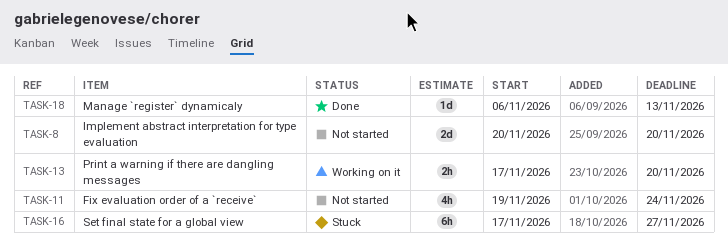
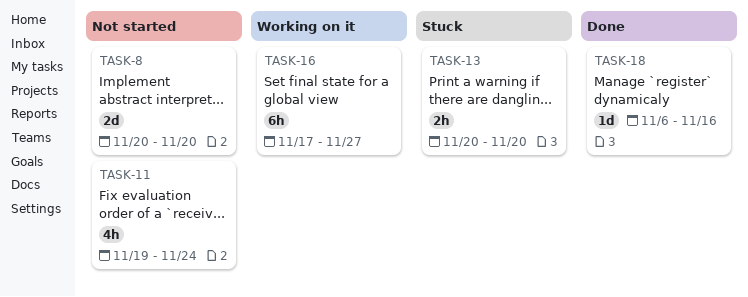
TASK-13, status: Working on it -> Stuck
TASK-13, start: Nov 17 -> Nov 20
TASK-16, status: Stuck -> Working on it
TASK-18, due: Nov 13 -> Nov 16

